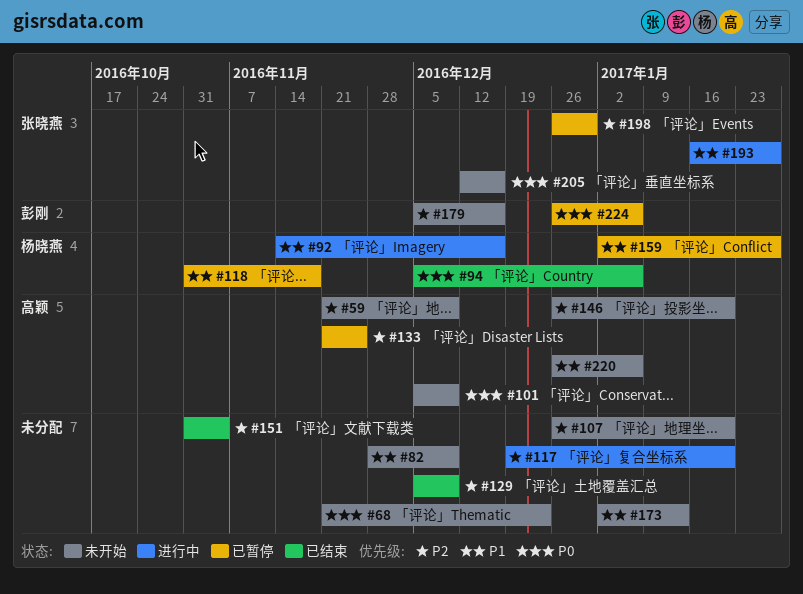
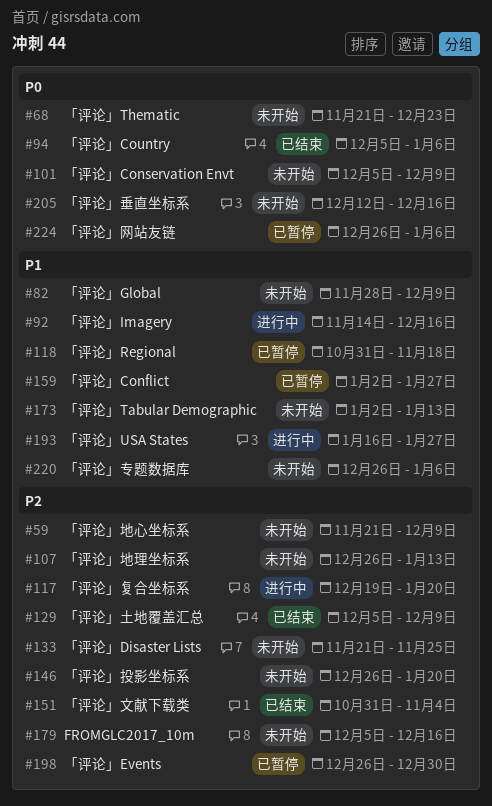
#107, due: Jan 20 -> Jan 13
#133, status: 已暂停 -> 未开始

